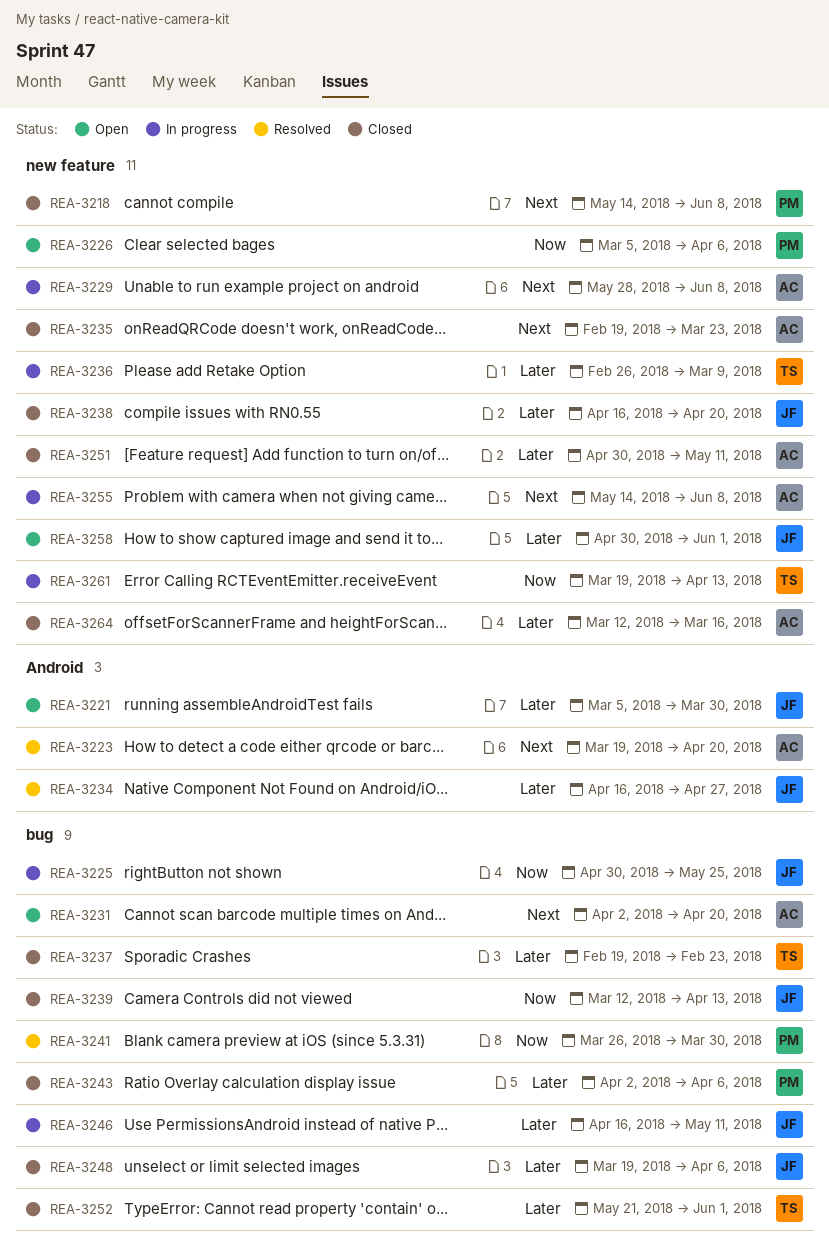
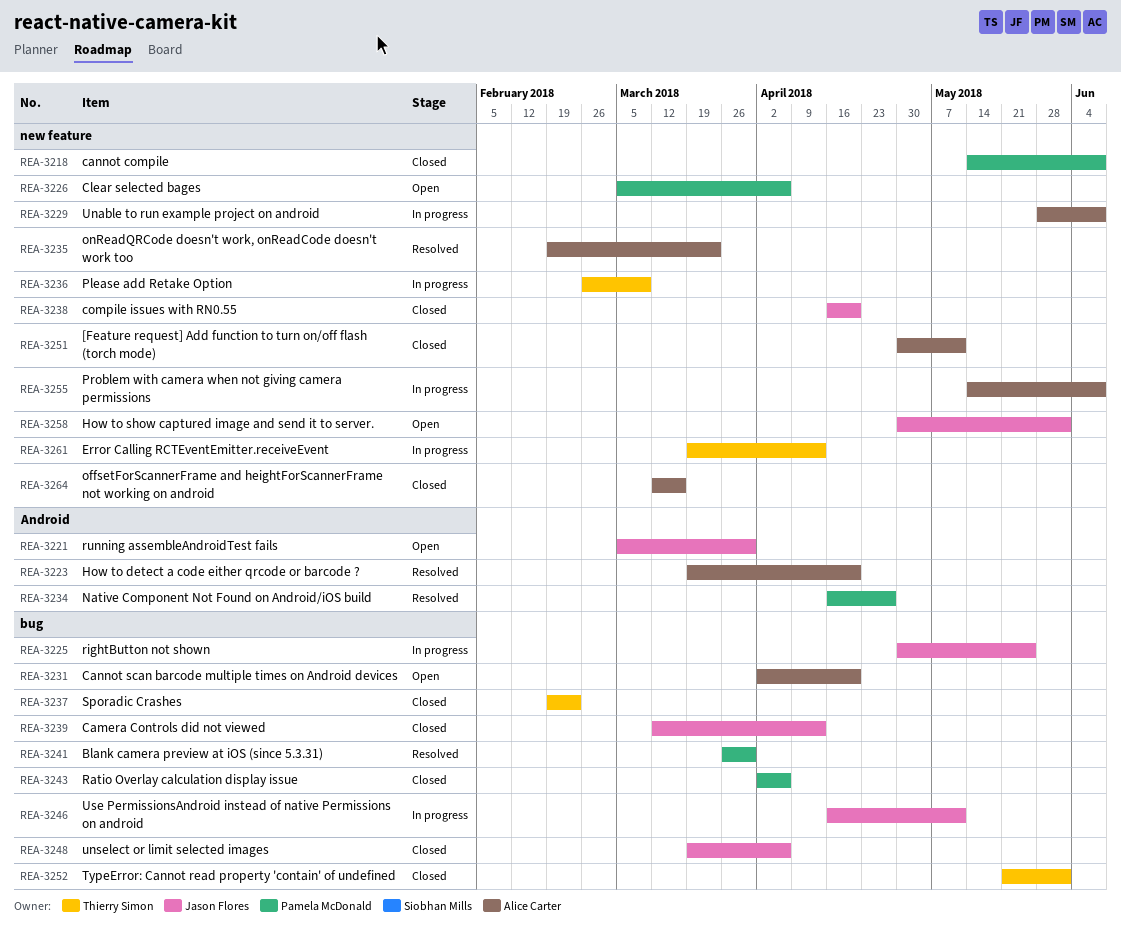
REA-3234, owner: Jason Flores -> Pamela McDonald
REA-3235, status: Closed -> Resolved

